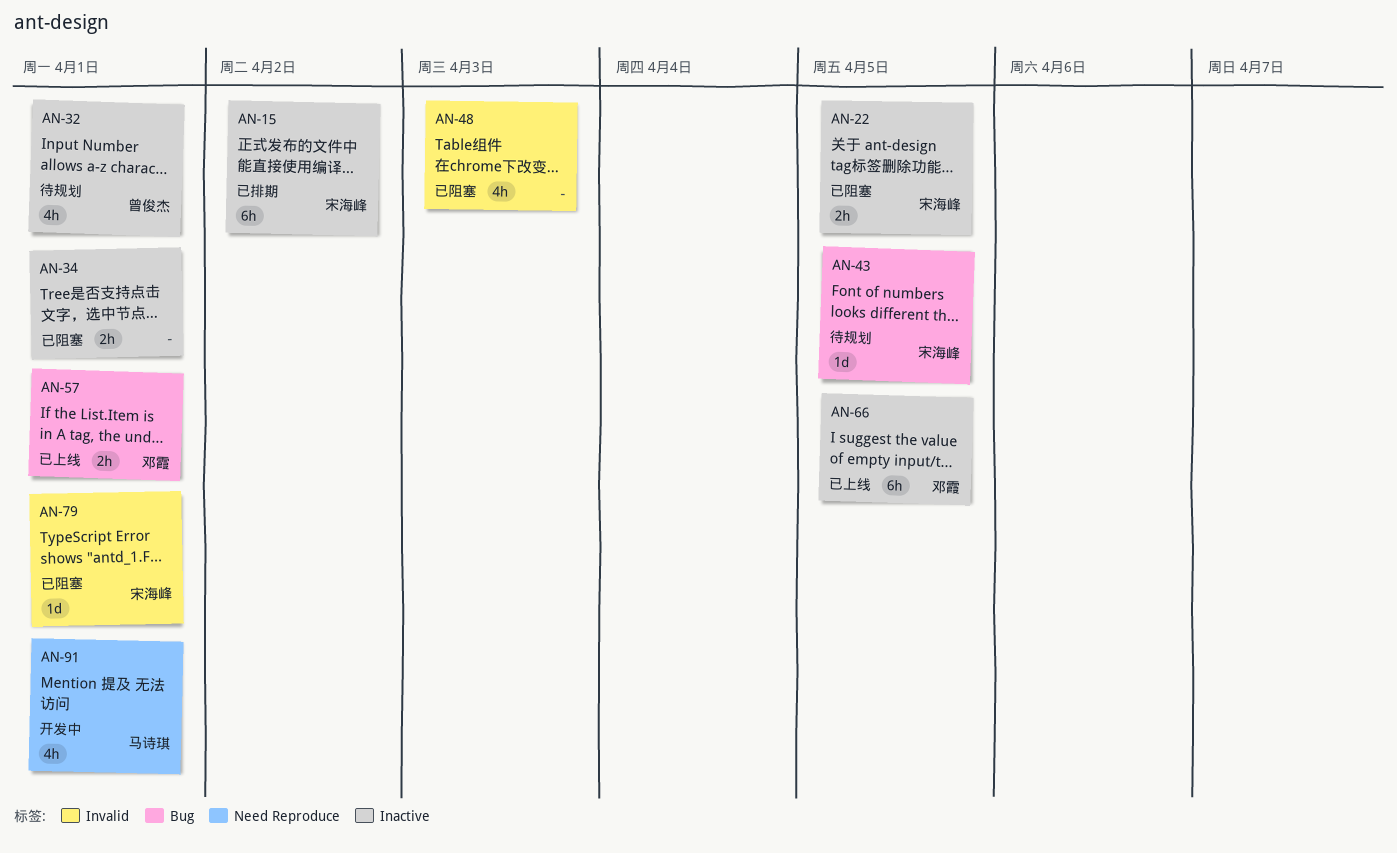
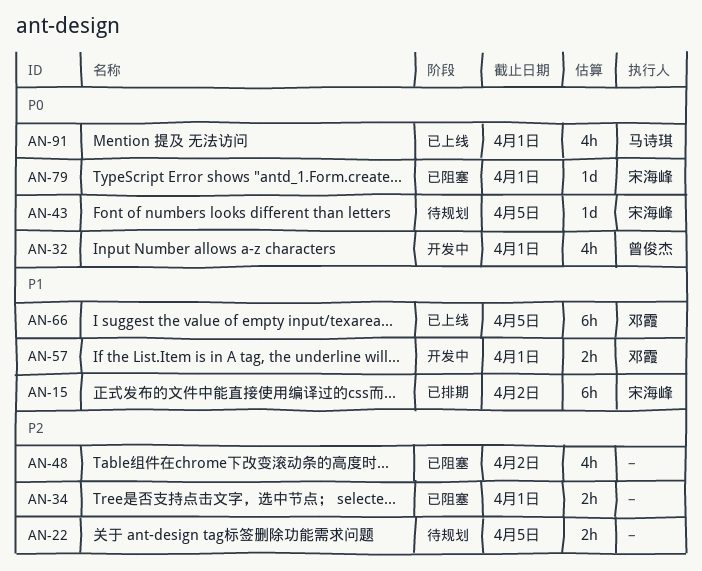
AN-22, status: 已阻塞 -> 待规划
AN-22, owner: 宋海峰 -> none
AN-32, status: 待规划 -> 开发中
AN-48, due: Apr 3 -> Apr 2
AN-57, status: 已上线 -> 开发中
AN-91, status: 开发中 -> 已上线

